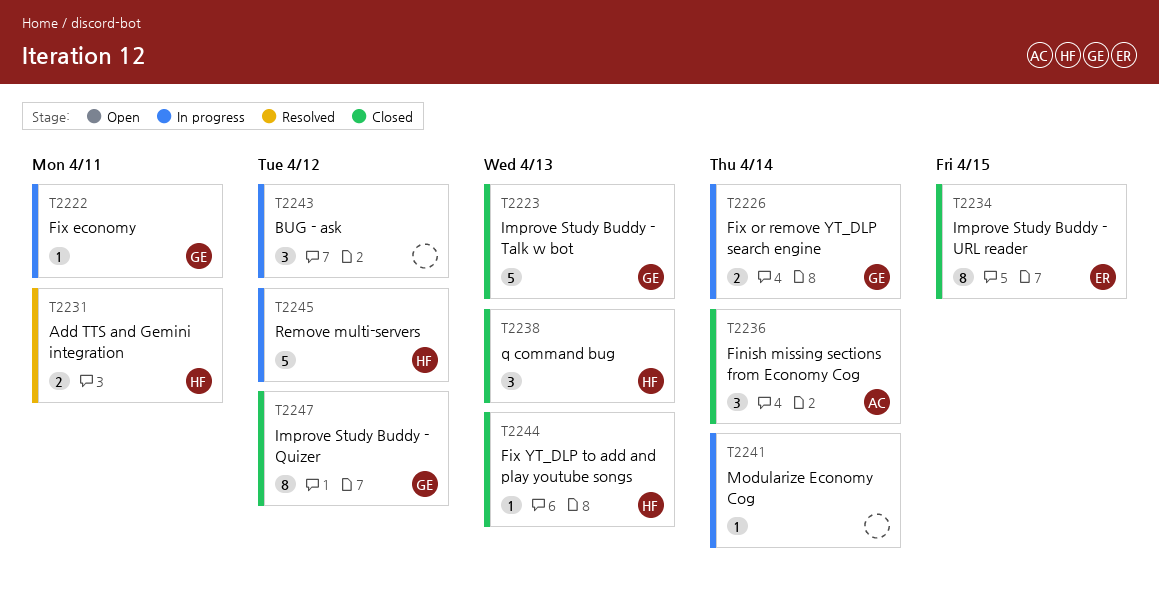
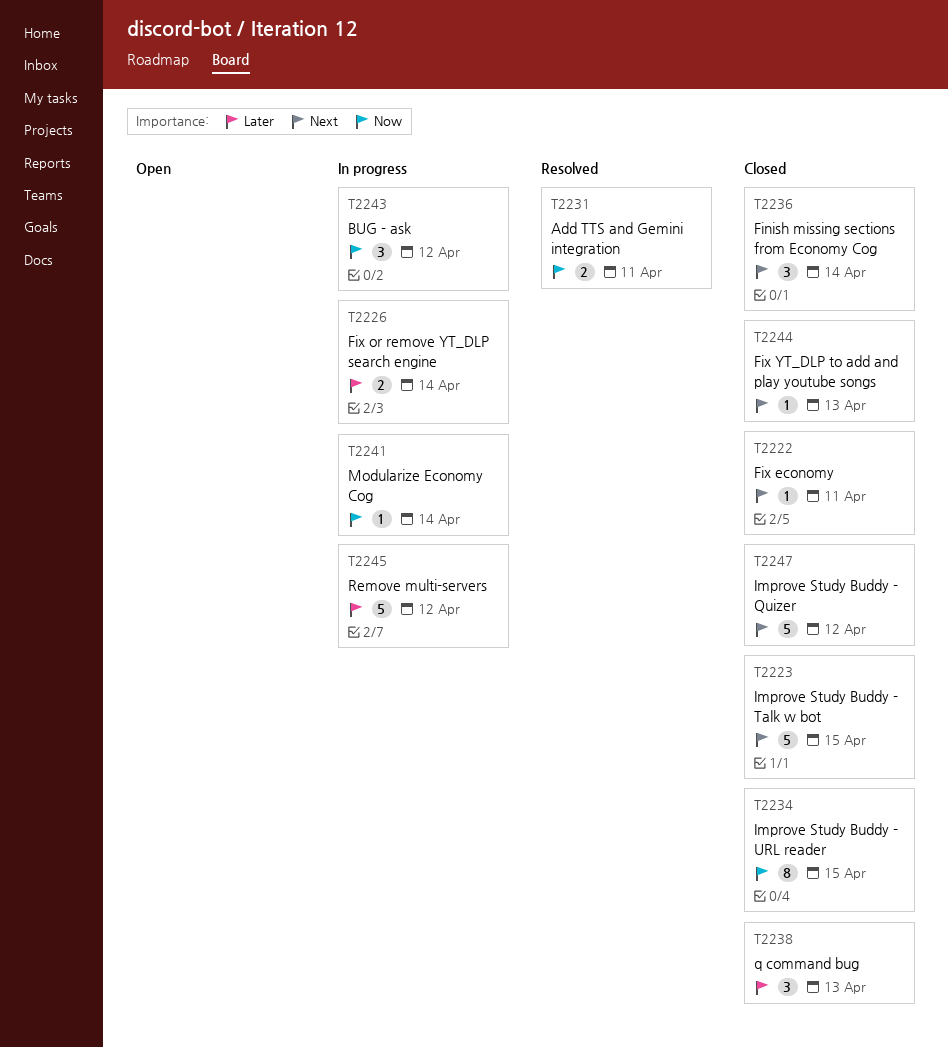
T2222, status: In progress -> Closed
T2223, due: Apr 13 -> Apr 15
T2247, estimate: 8 -> 5

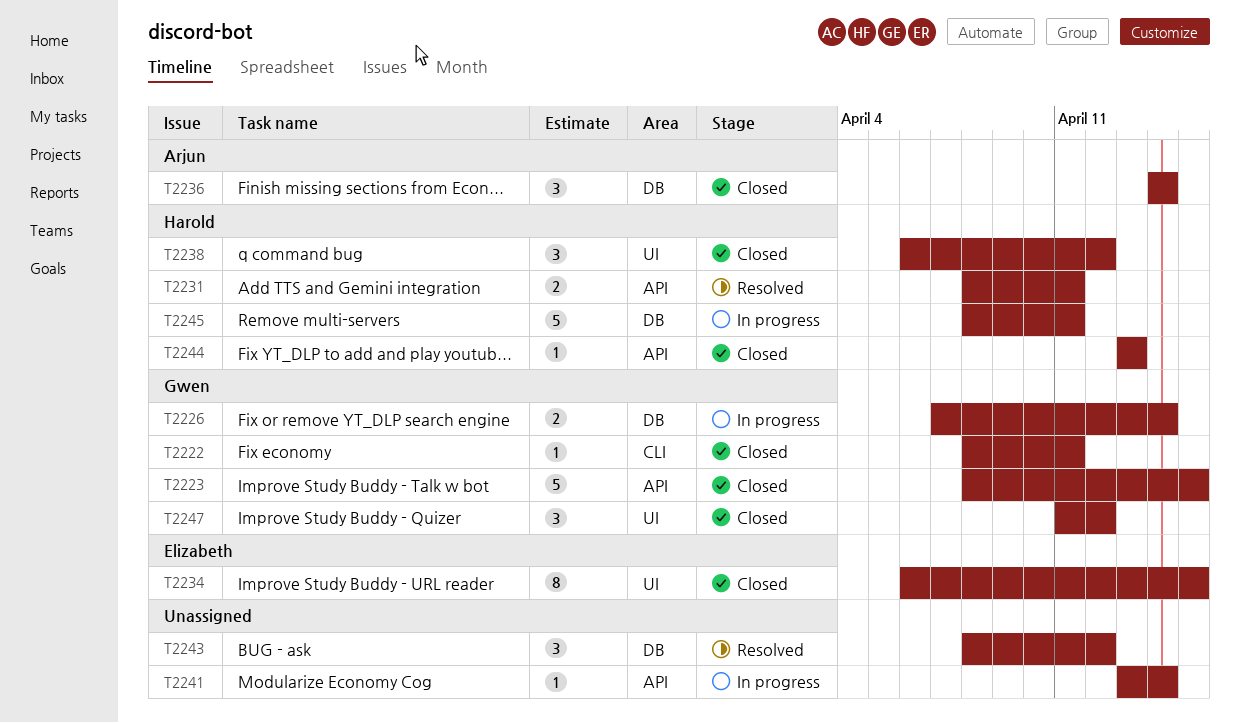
T2238, due: Apr 13 -> Apr 12
T2243, status: In progress -> Resolved
T2245, due: Apr 12 -> Apr 11
T2247, estimate: 5 -> 3

